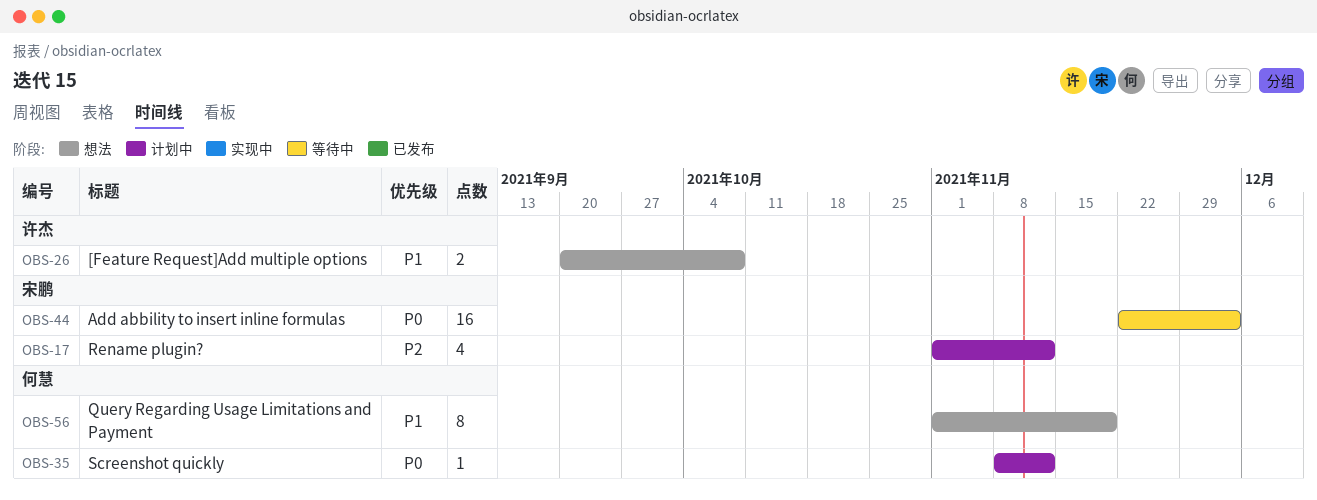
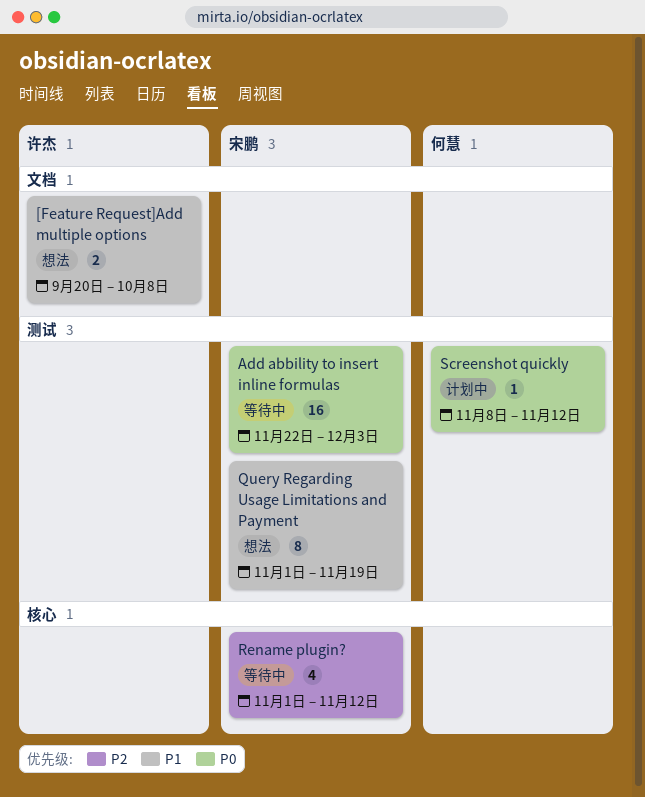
Query Regarding Usage Limitations and Payment, owner: 何慧 -> 宋鹏
Rename plugin?, status: 计划中 -> 等待中

